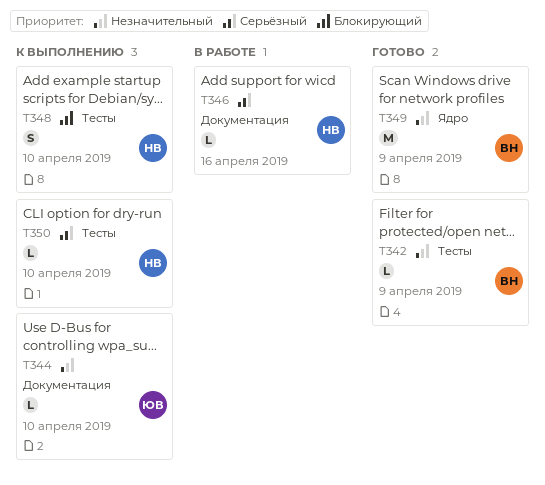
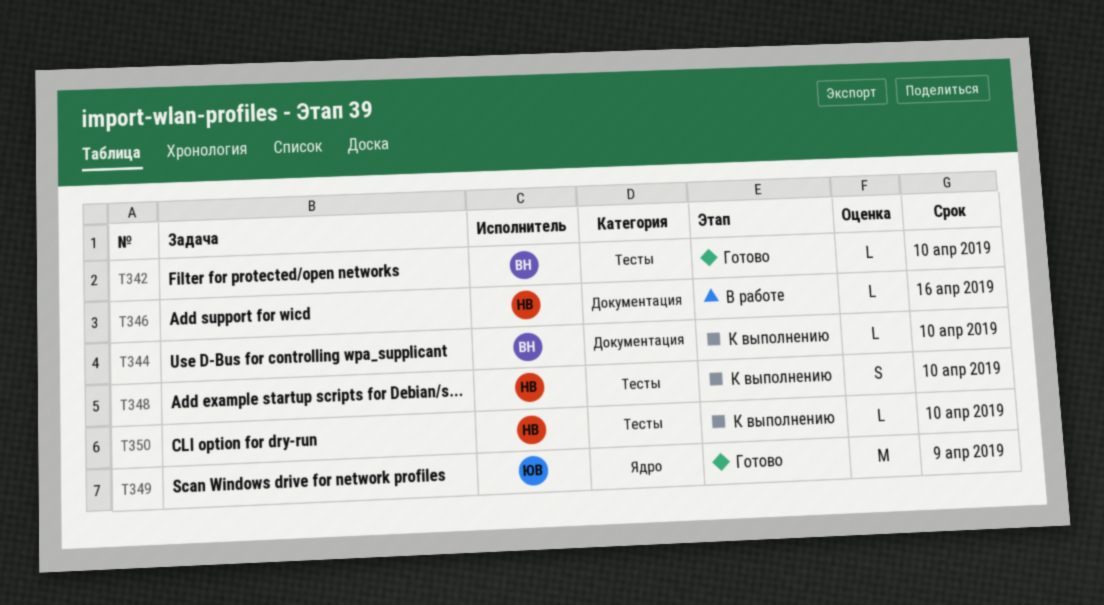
T342, due: Apr 9 -> Apr 10
T344, owner: ЮВ -> ВН
T349, owner: ВН -> ЮВ

